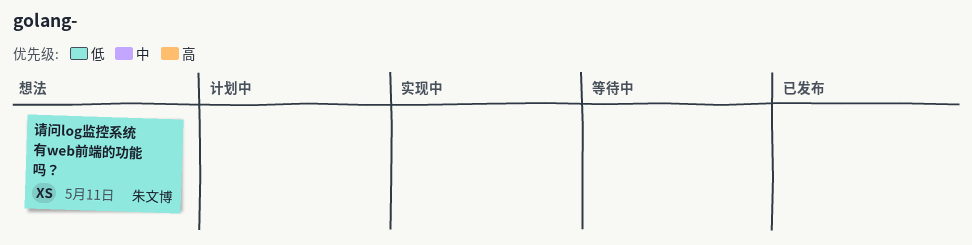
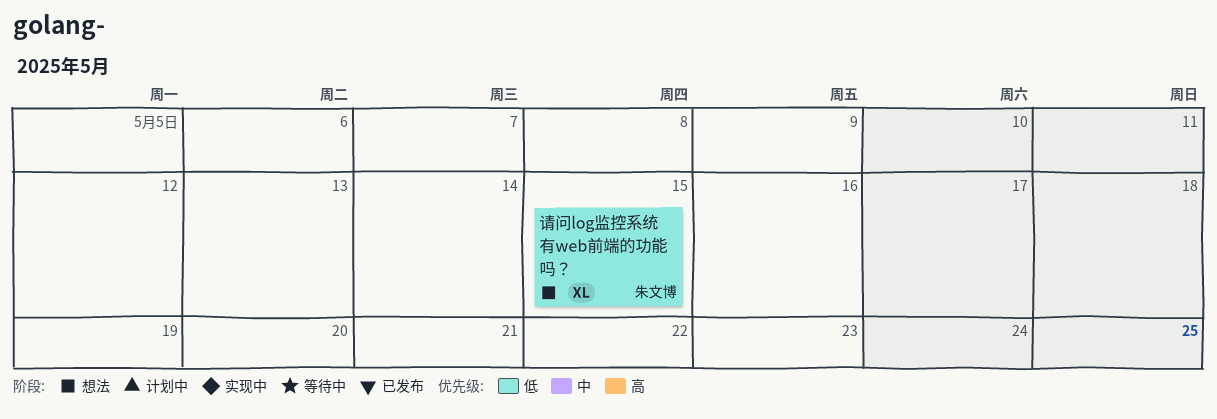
请问log监控系统有web前端的功能吗？, estimate: XS -> XL
请问log监控系统有web前端的功能吗？, due: May 11 -> May 15

